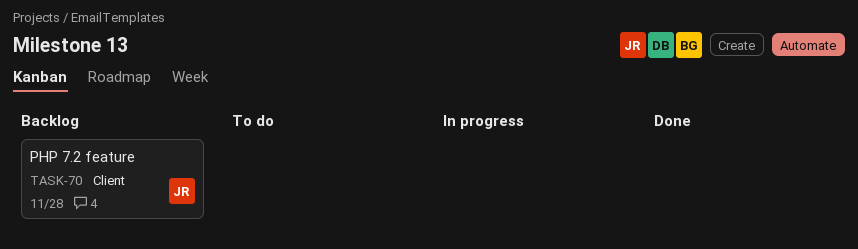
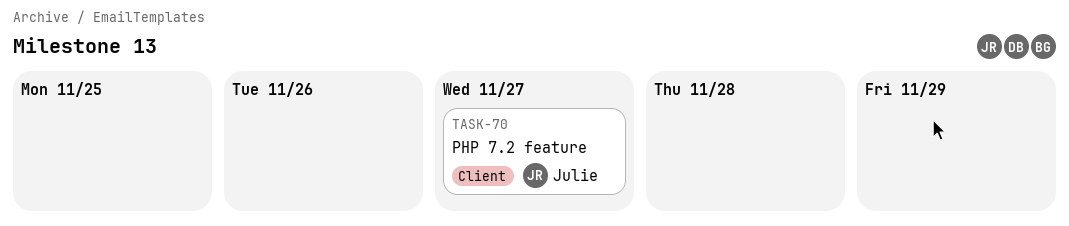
TASK-70, due: Nov 28 -> Nov 27

